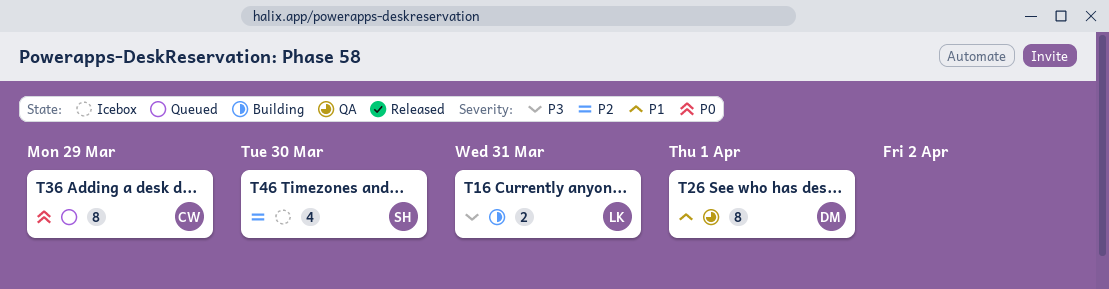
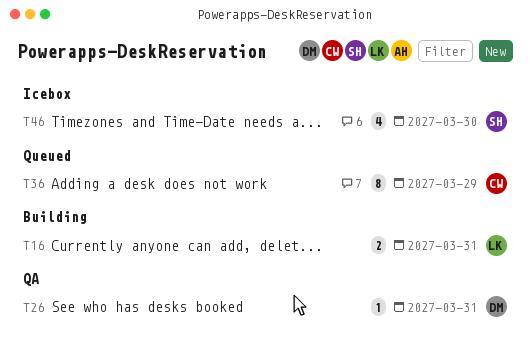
T26, estimate: 8 -> 1
T26, due: Apr 1 -> Mar 31

